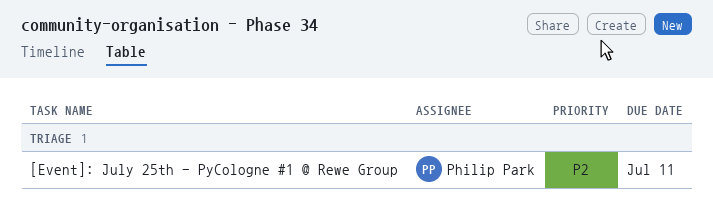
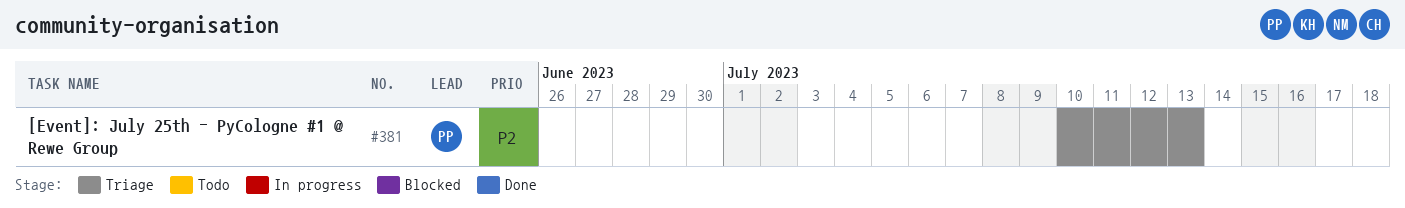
[Event]: July 25th - PyCologne #1 @ Rewe Group, due: Jul 11 -> Jul 13

